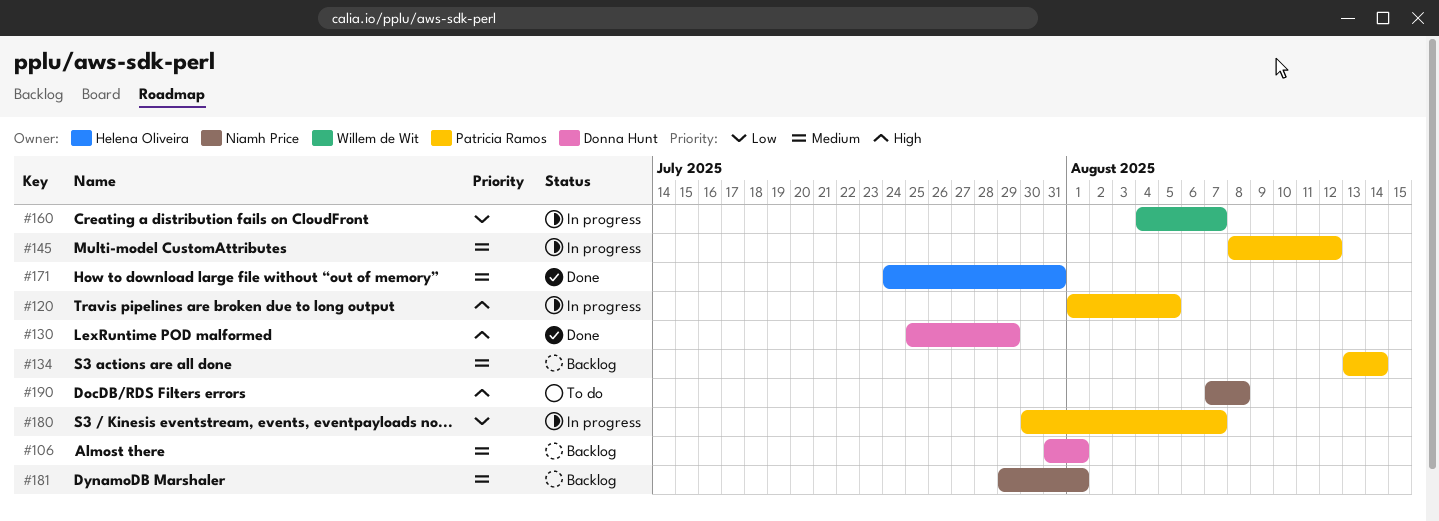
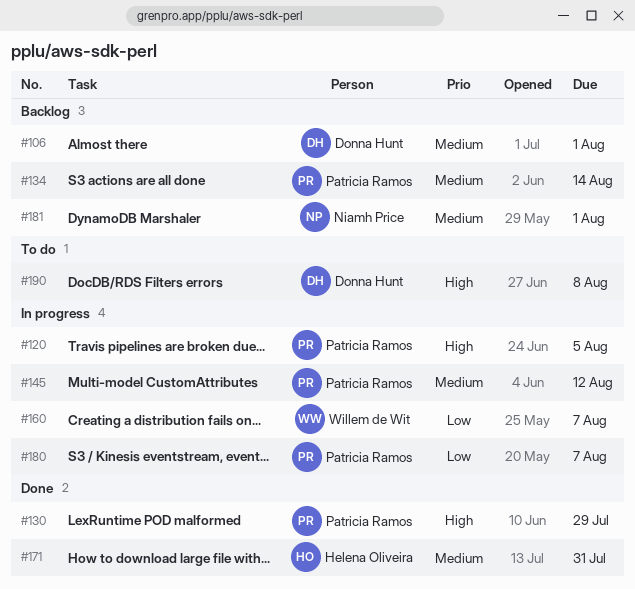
#130, owner: Donna Hunt -> Patricia Ramos
#190, owner: Niamh Price -> Donna Hunt

